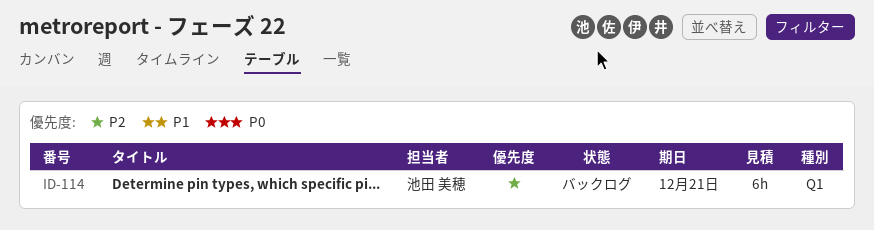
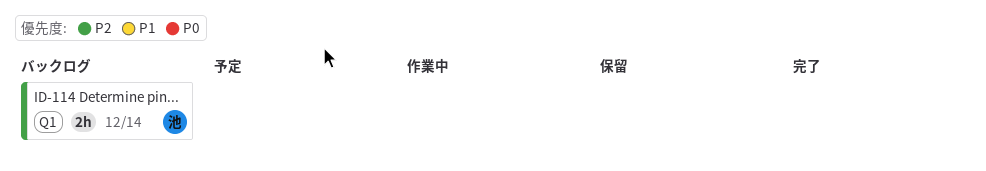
ID-114, estimate: 6h -> 2h
ID-114, due: Dec 21 -> Dec 14

